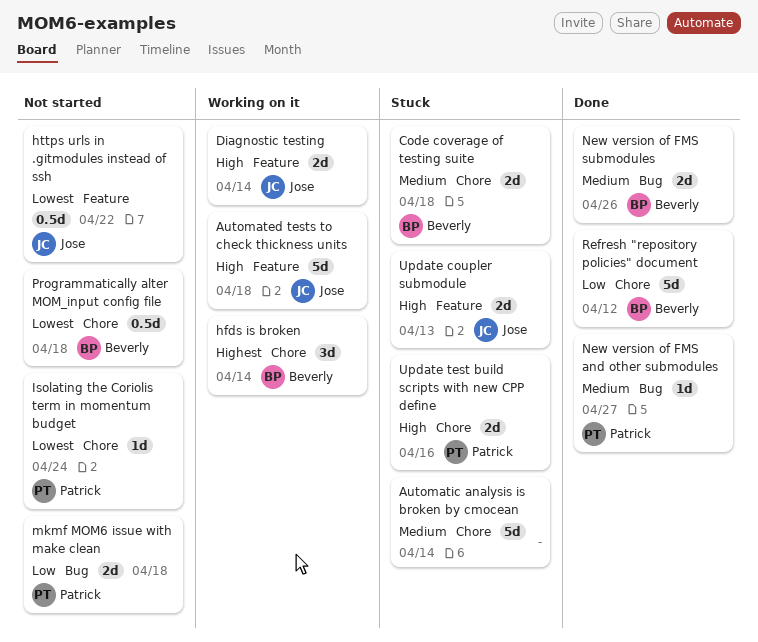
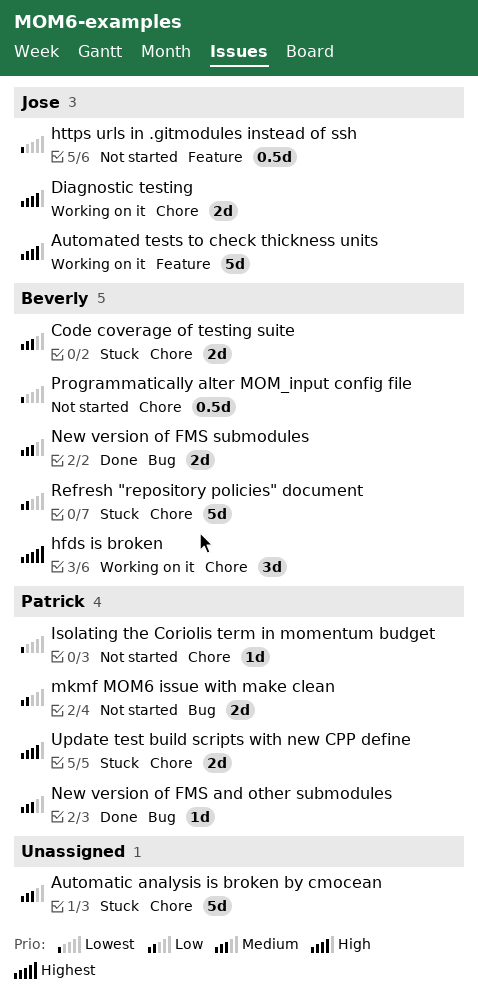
Diagnostic testing, label: Feature -> Chore
Refresh "repository policies" document, status: Done -> Stuck
Update coupler submodule: present -> none

